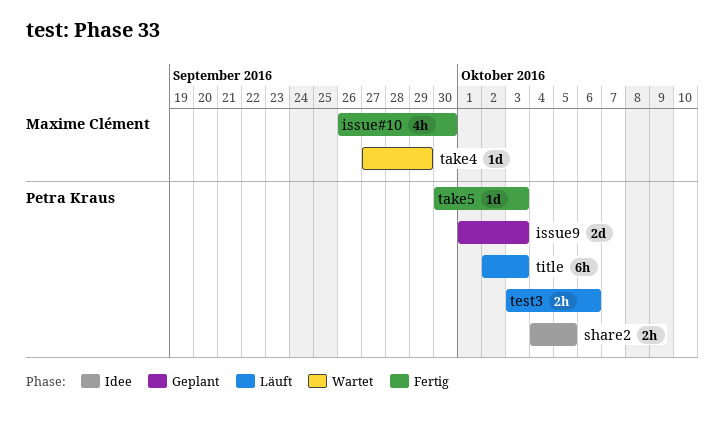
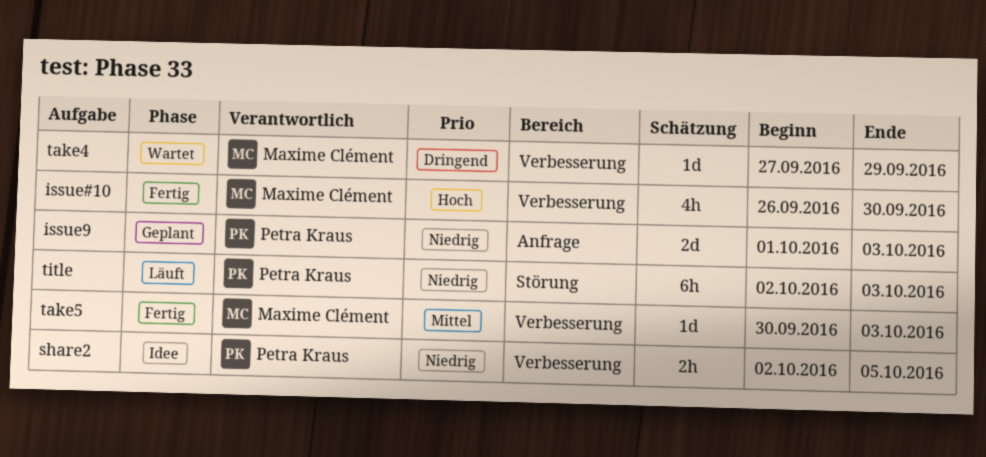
share2, start: Oct 4 -> Oct 2
take5, owner: Petra Kraus -> Maxime Clément
test3: present -> none

